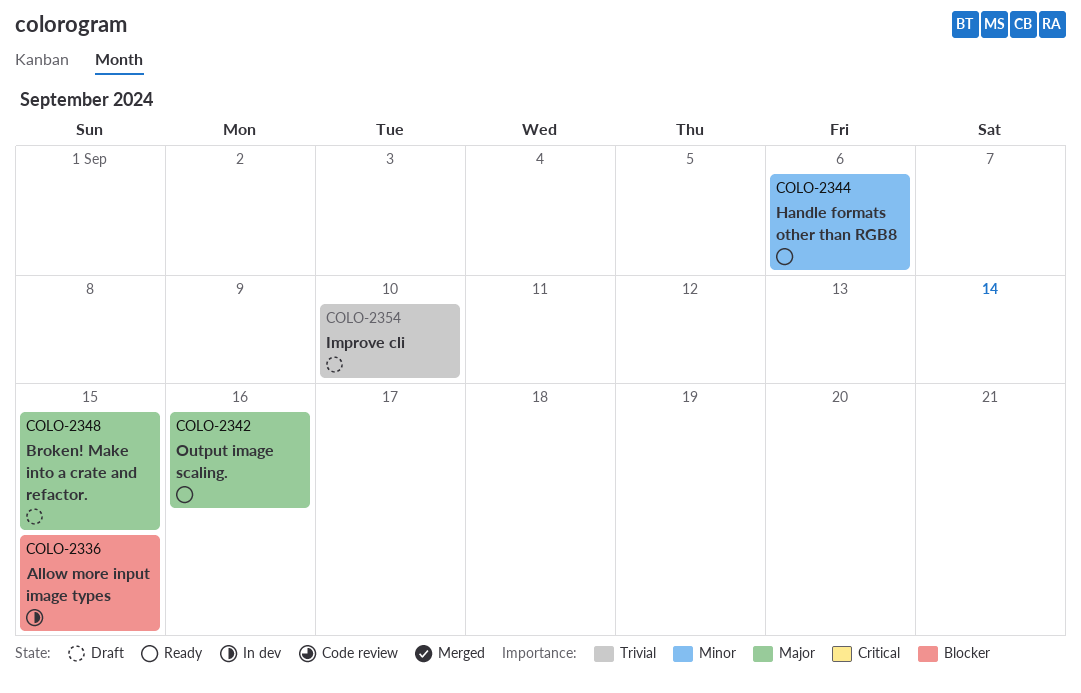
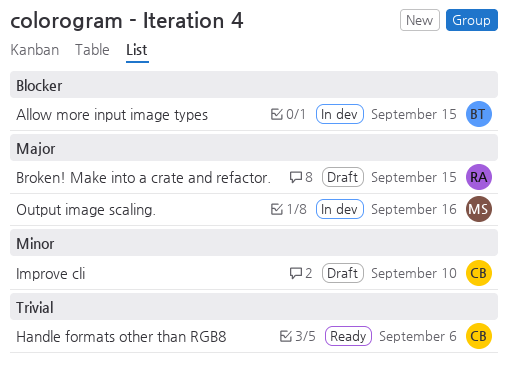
Handle formats other than RGB8, priority: Minor -> Trivial
Improve cli, priority: Trivial -> Minor
Output image scaling., status: Ready -> In dev

